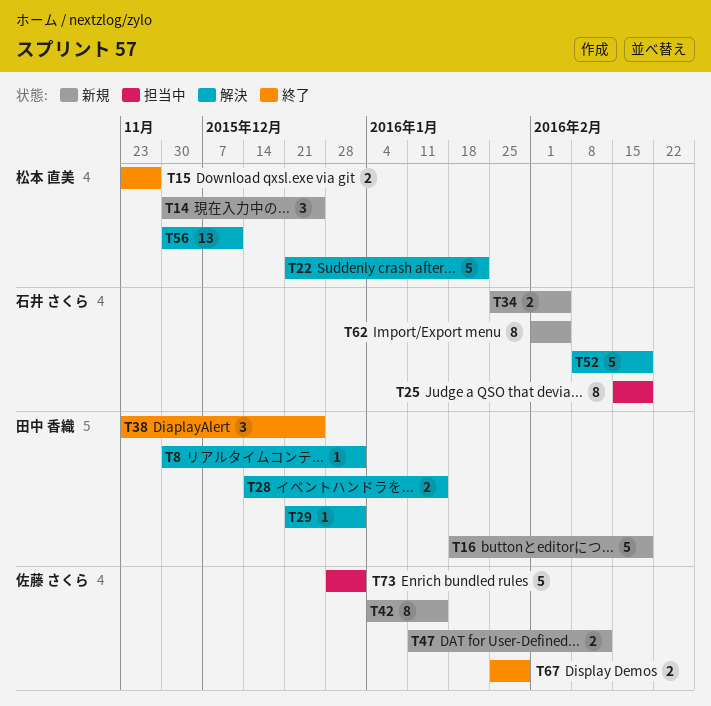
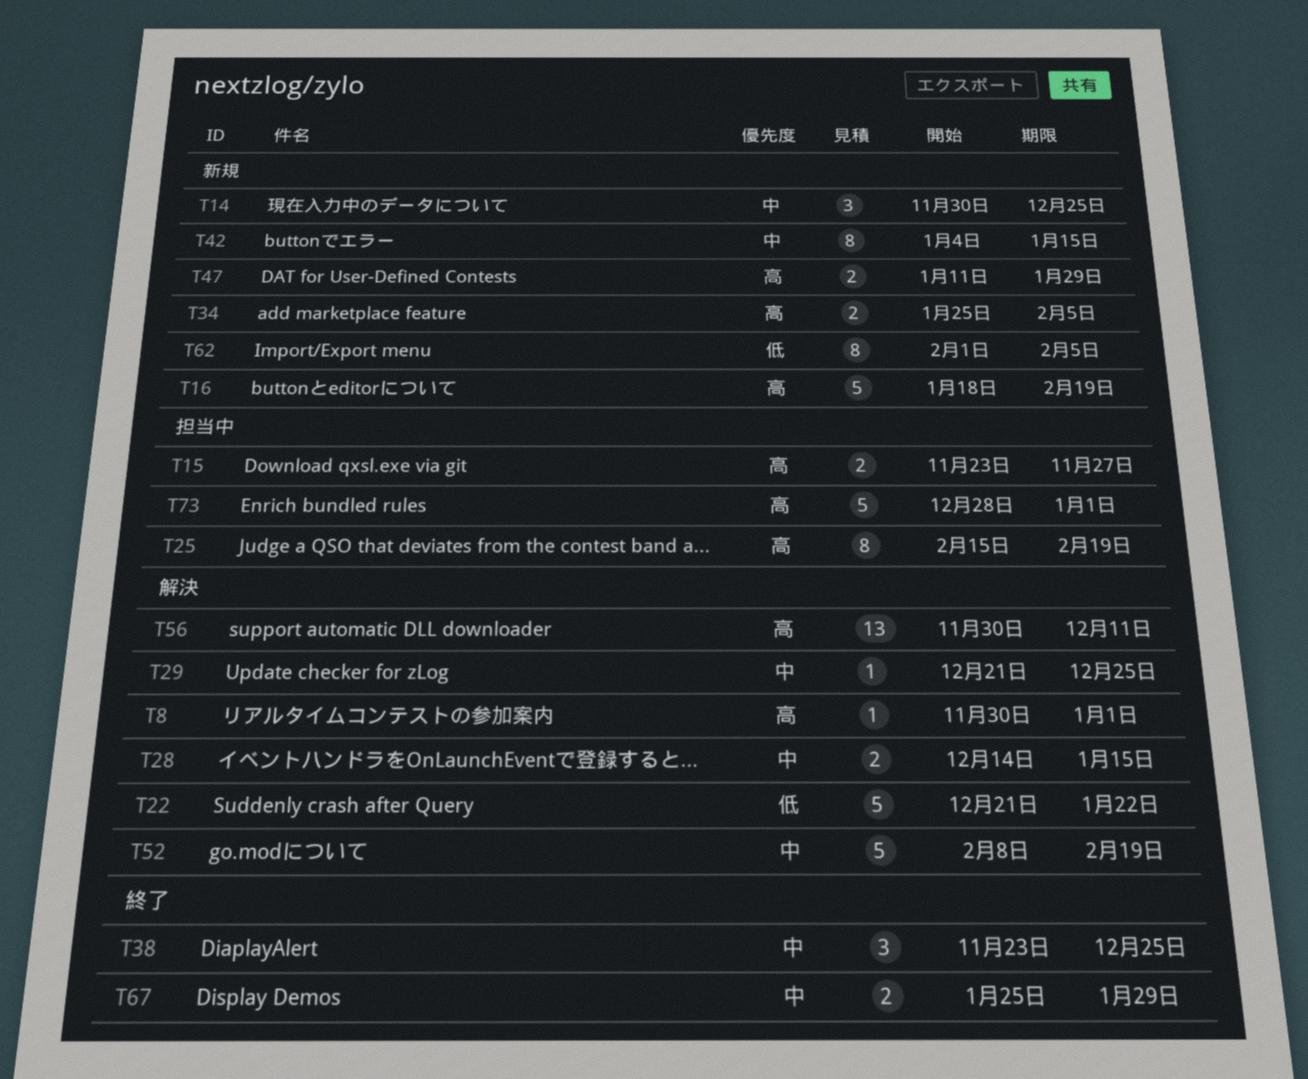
T15, status: 終了 -> 担当中
T29, due: Jan 1 -> Dec 25
T47, due: Feb 12 -> Jan 29

